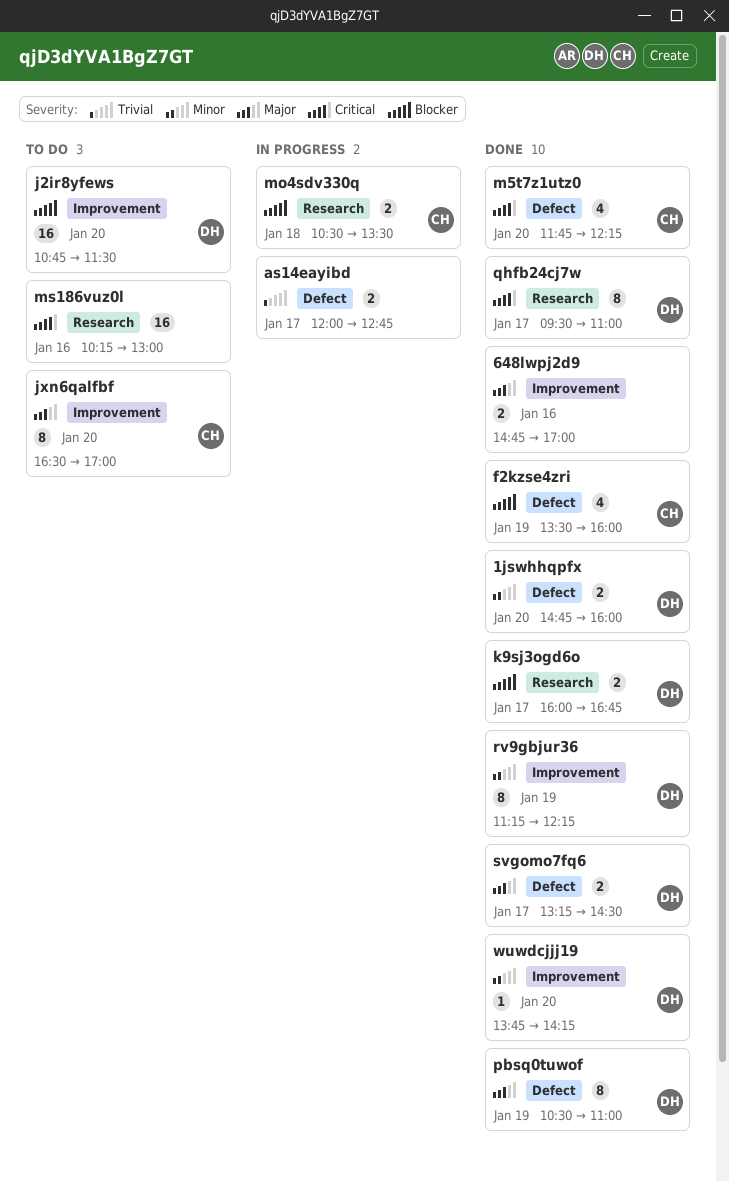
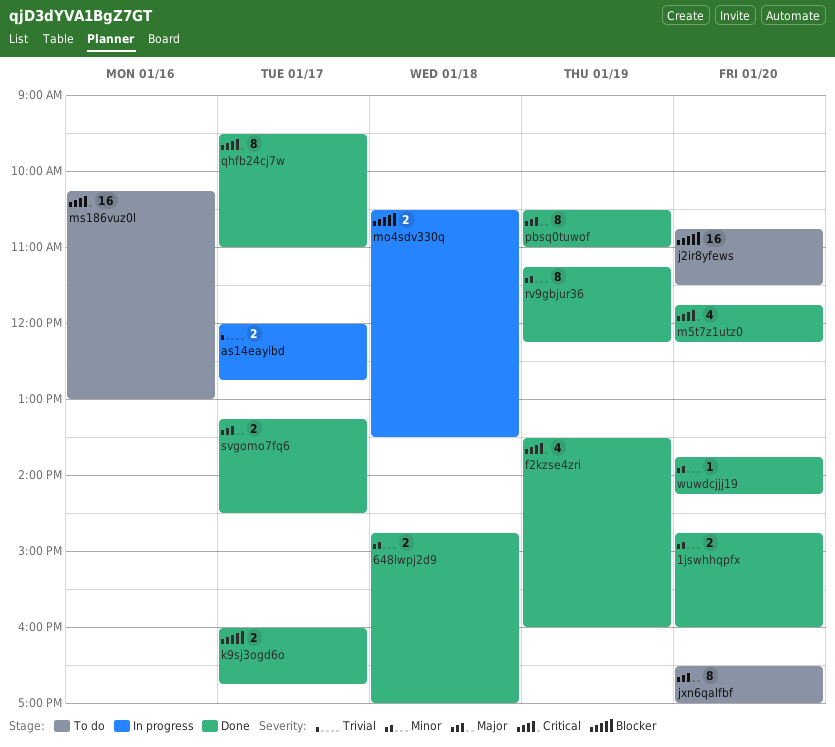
648lwpj2d9, priority: Major -> Minor
648lwpj2d9, day: Jan 16 -> Jan 18
f2kzse4zri, priority: Blocker -> Critical

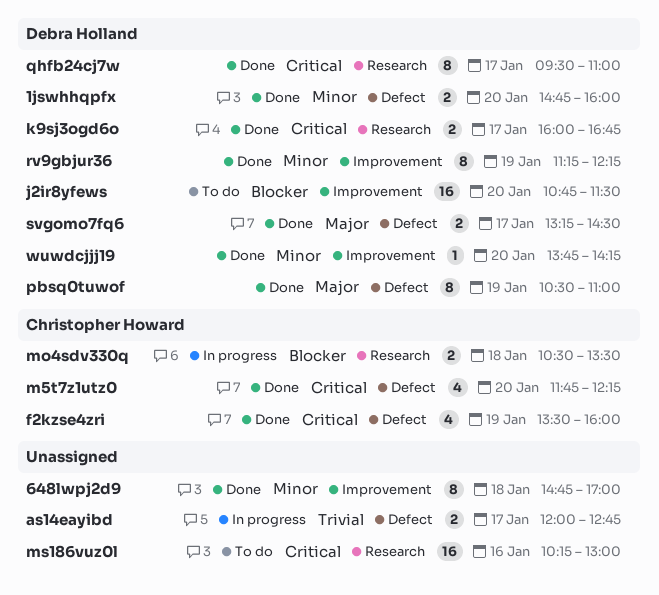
648lwpj2d9, estimate: 2 -> 8
jxn6qalfbf: present -> none
k9sj3ogd6o, priority: Blocker -> Critical

